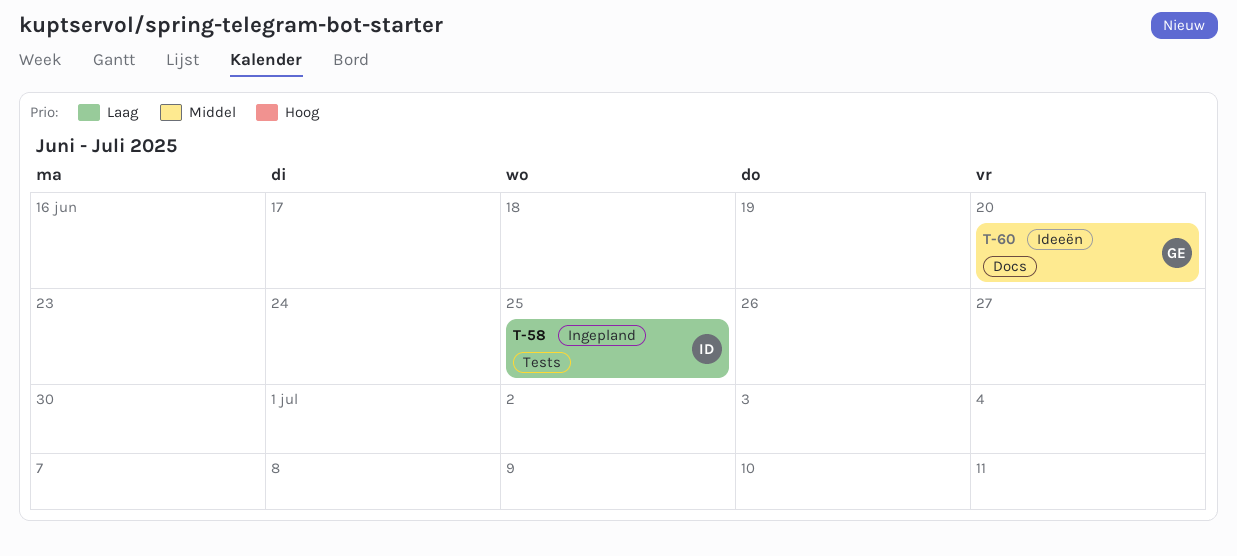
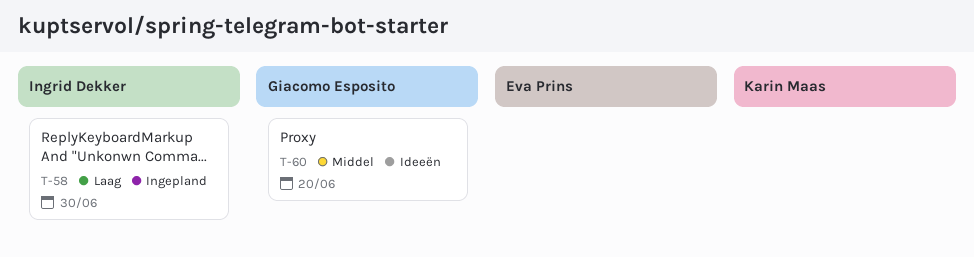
T-58, due: Jun 25 -> Jun 30

